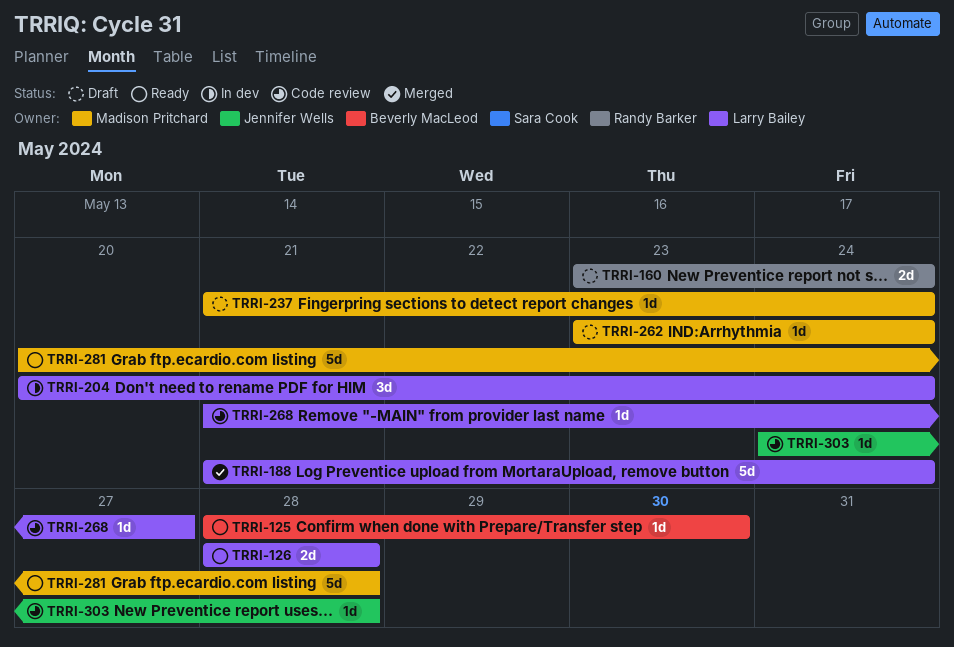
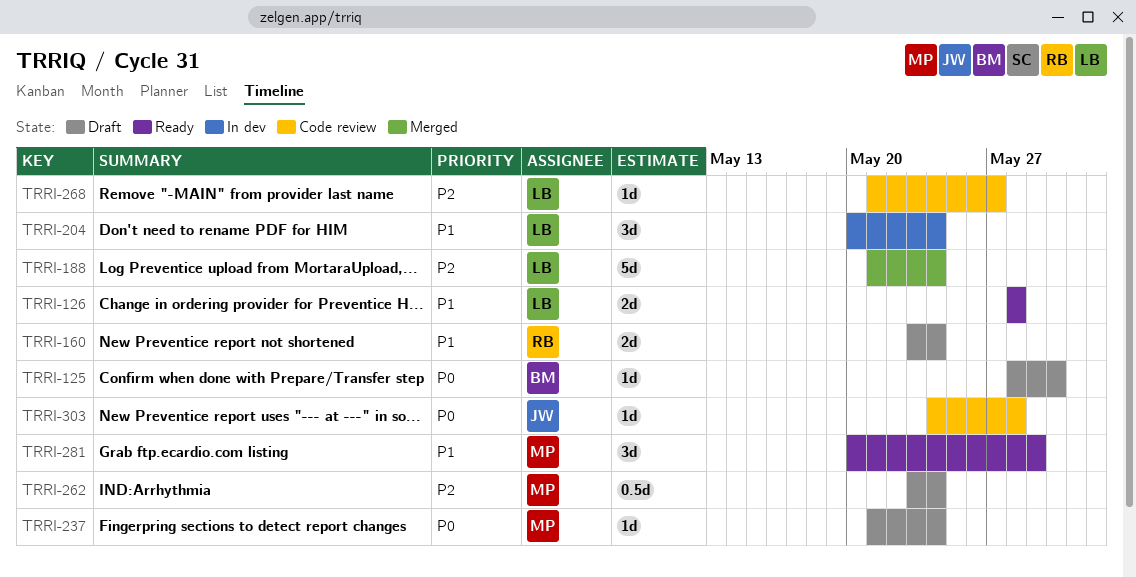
TRRI-125, status: Ready -> Draft
TRRI-262, estimate: 1d -> 0.5d
TRRI-281, estimate: 5d -> 3d
TRRI-281, due: May 28 -> May 29

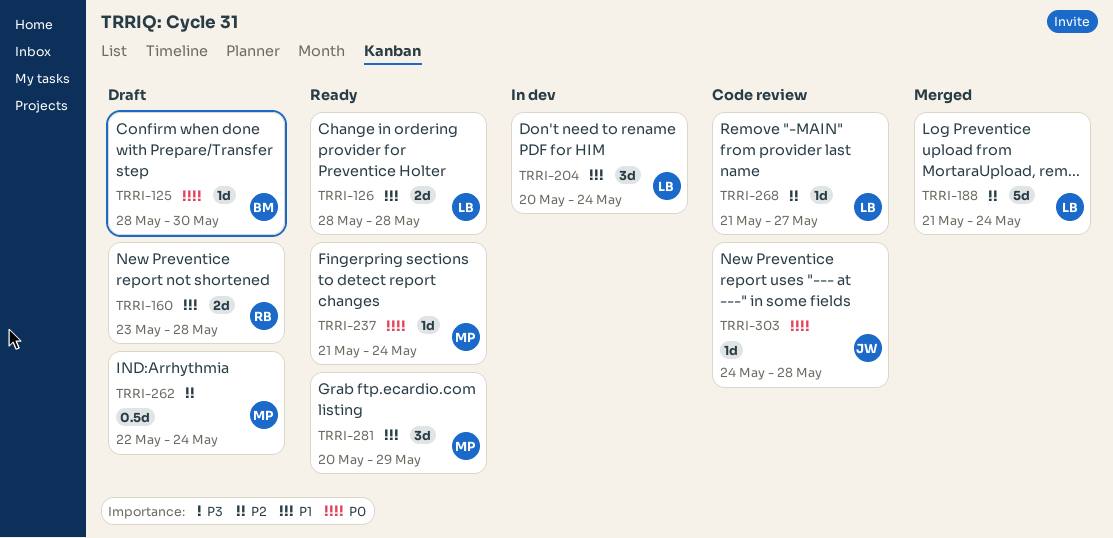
TRRI-160, due: May 24 -> May 28
TRRI-237, status: Draft -> Ready
TRRI-262, start: May 23 -> May 22

